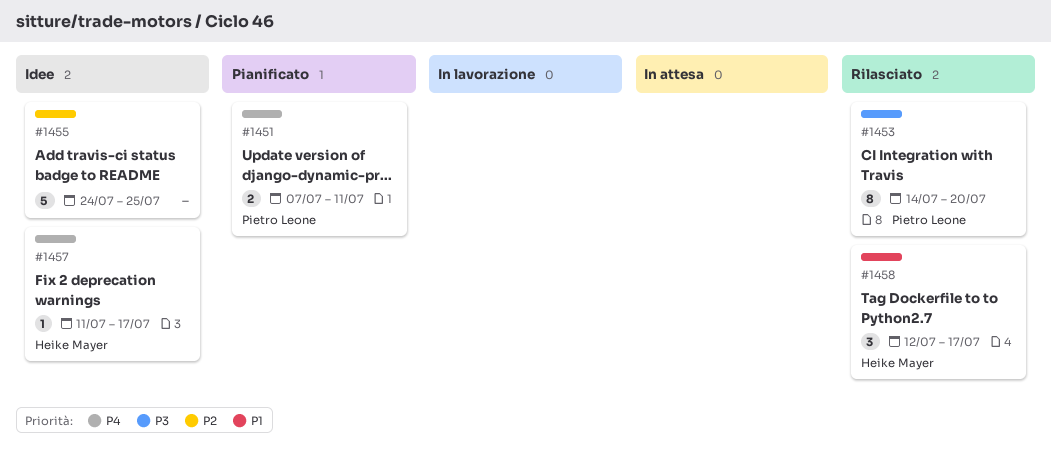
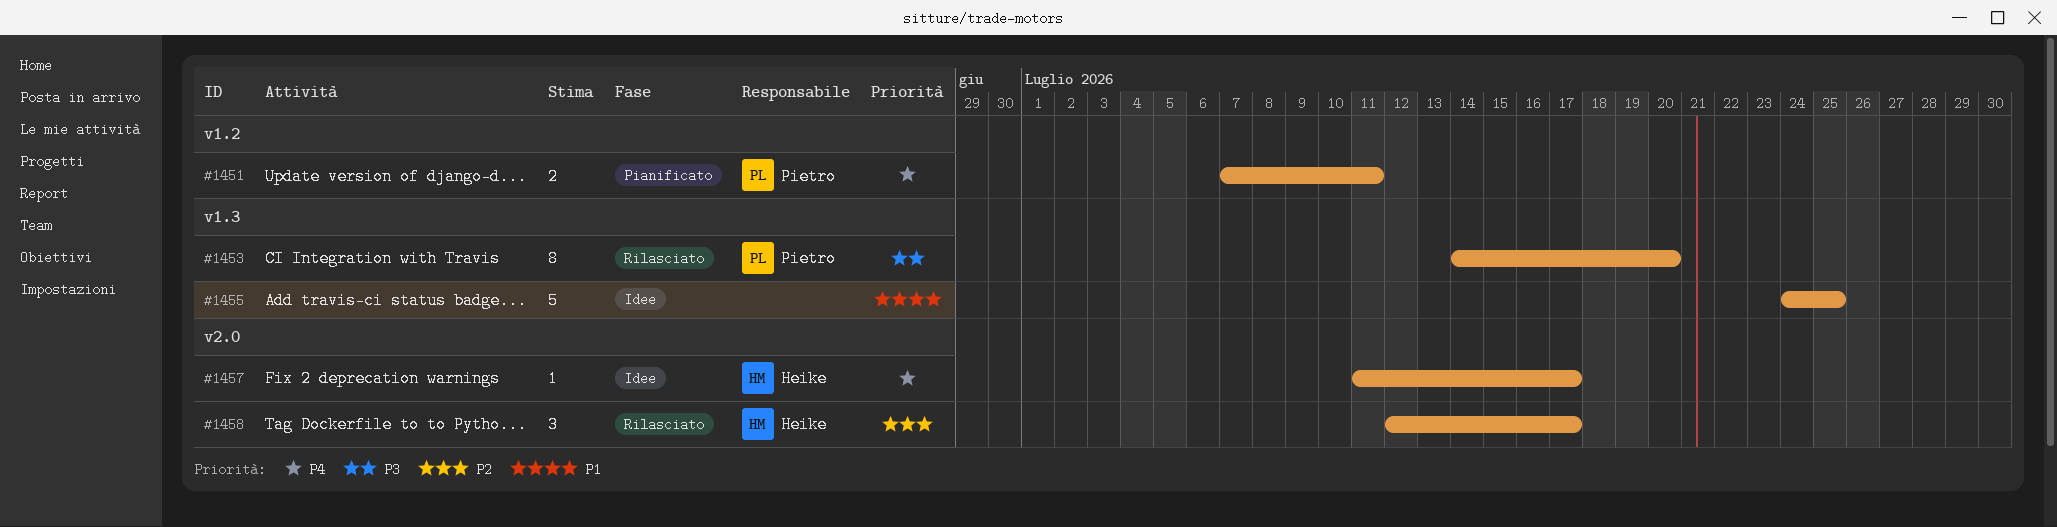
#1455, priority: P2 -> P1
#1458, priority: P1 -> P2

